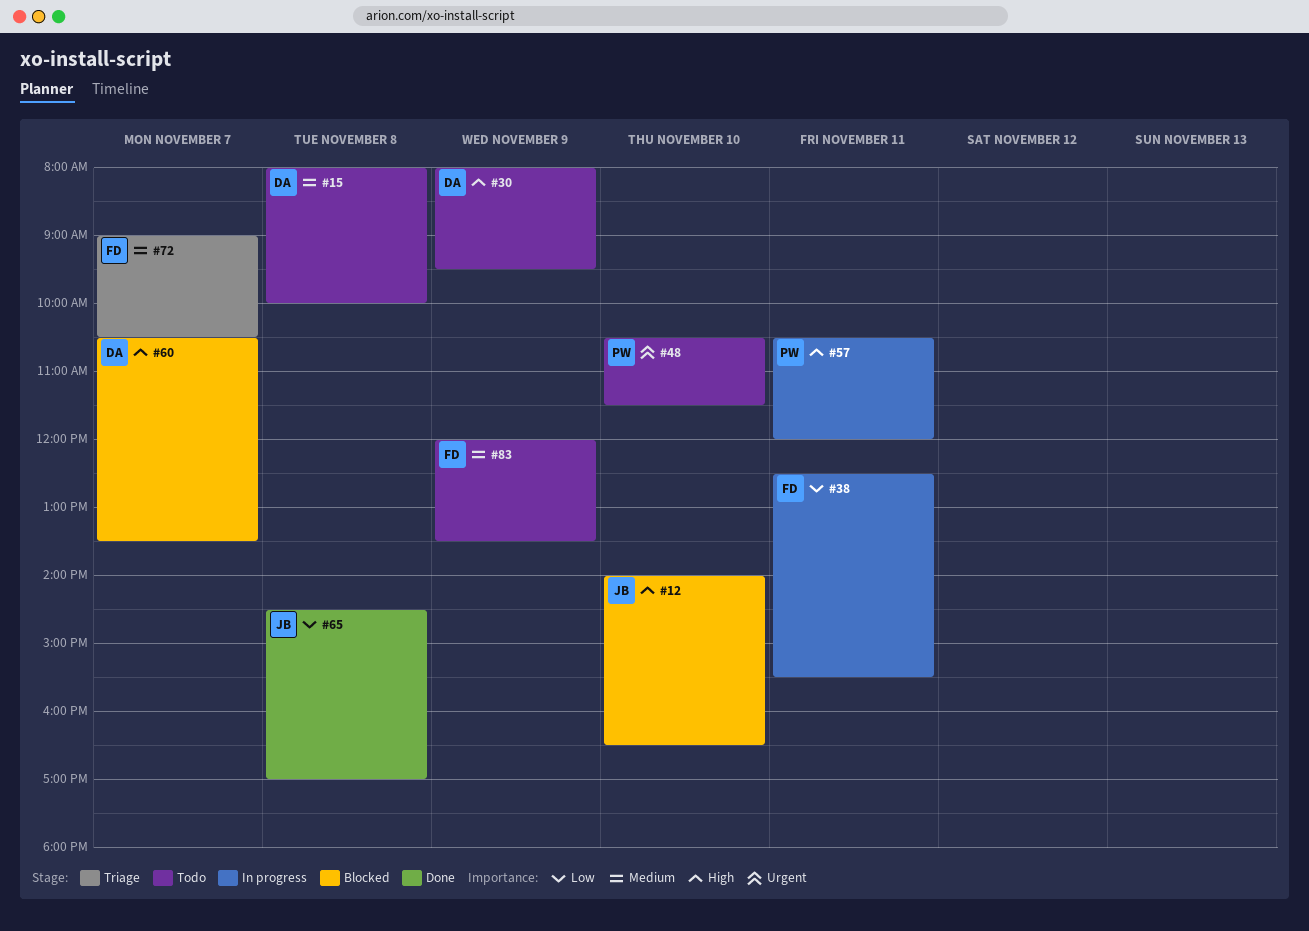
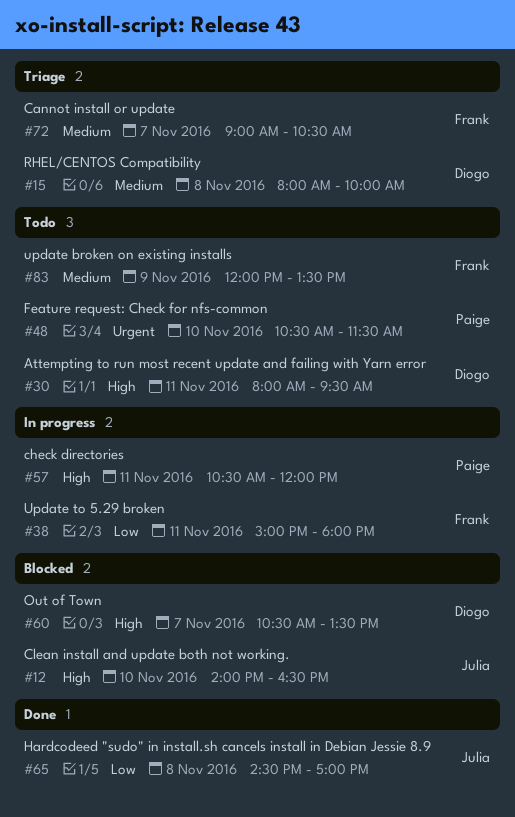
#15, status: Todo -> Triage
#30, day: Nov 9 -> Nov 11
#38, begins: 12:30 -> 15:00
#38, ends: 15:30 -> 18:00

